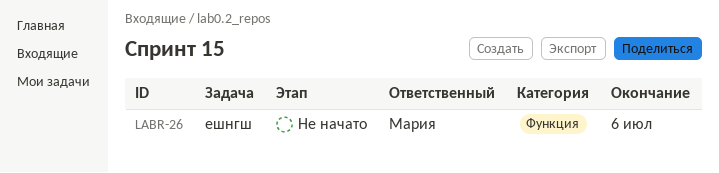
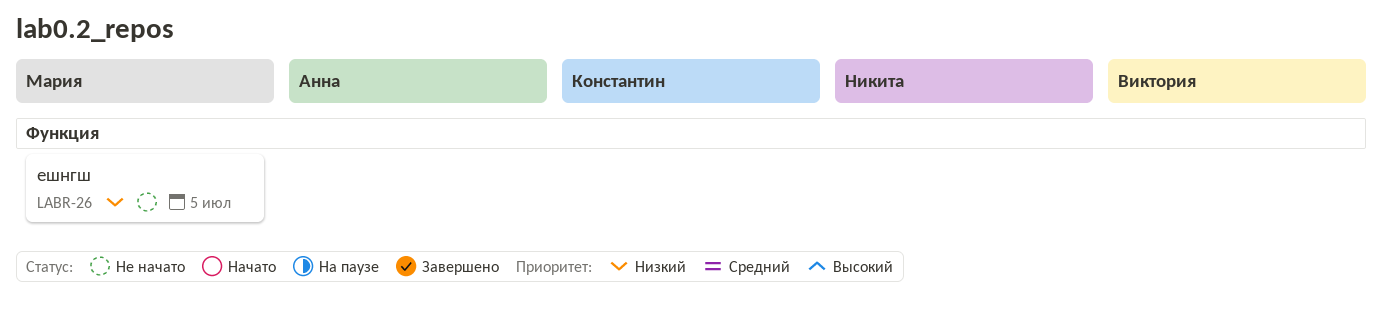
LABR-26, due: Jul 6 -> Jul 5

